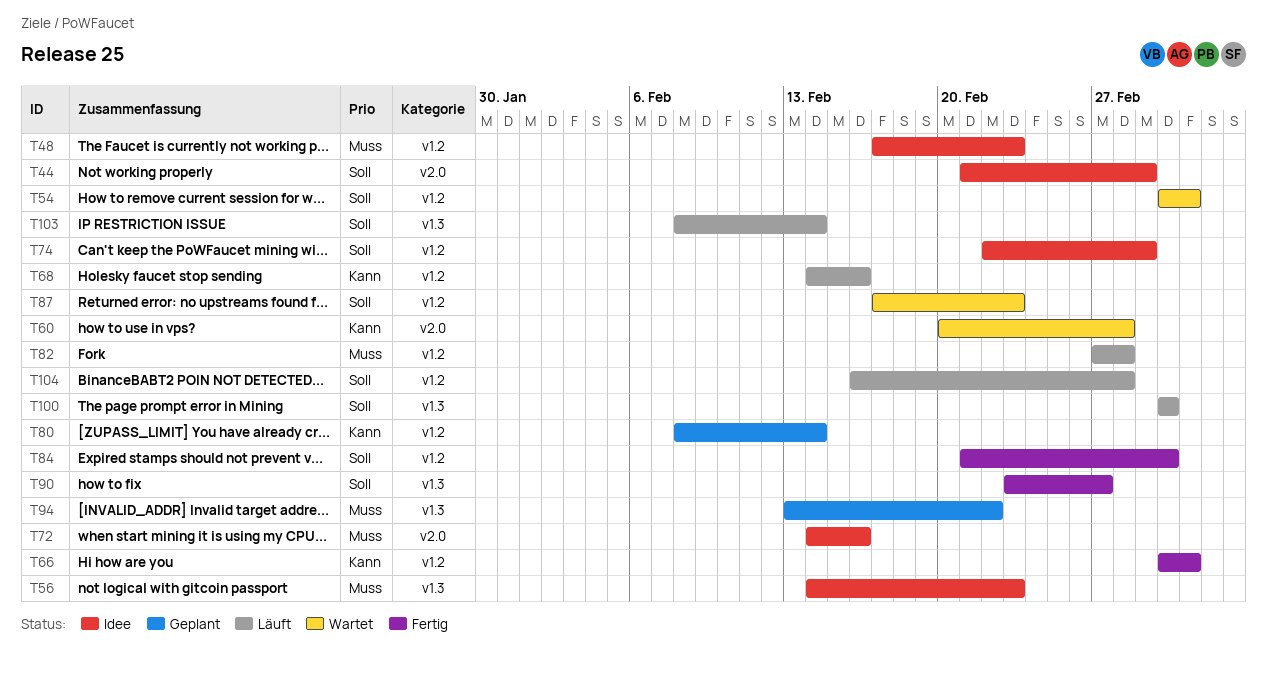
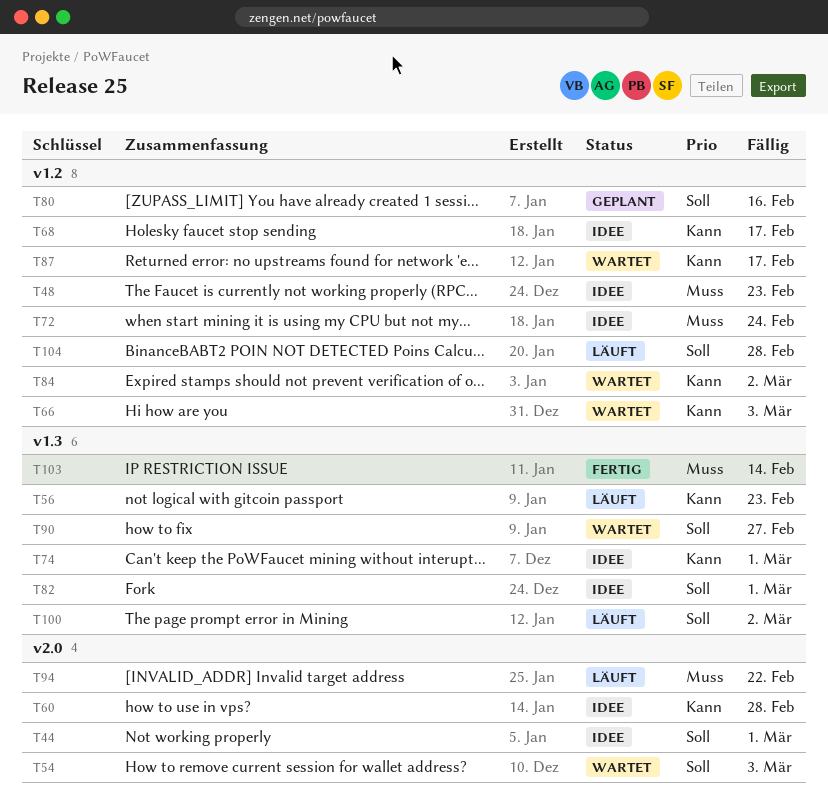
T54, label: v1.2 -> v2.0
T56, status: Idee -> Läuft
T56, priority: Muss -> Kann
T60, status: Wartet -> Idee
T66, status: Fertig -> Wartet
T68, status: Läuft -> Idee
T68, due: Feb 16 -> Feb 17
T72, label: v2.0 -> v1.2
T72, due: Feb 16 -> Feb 24
T74, priority: Soll -> Kann
T74, label: v1.2 -> v1.3
T80, priority: Kann -> Soll
T80, due: Feb 14 -> Feb 16
T82, status: Läuft -> Idee
T82, priority: Muss -> Soll
T82, label: v1.2 -> v1.3
T82, due: Feb 28 -> Mar 1
T84, status: Fertig -> Wartet
T84, priority: Soll -> Kann
T87, priority: Soll -> Kann
T87, due: Feb 23 -> Feb 17
T90, status: Fertig -> Wartet
T94, status: Geplant -> Läuft
T94, label: v1.3 -> v2.0
T103, status: Läuft -> Fertig
T103, priority: Soll -> Muss

